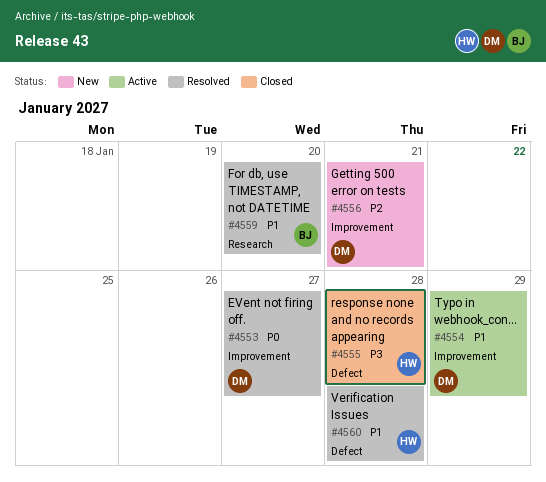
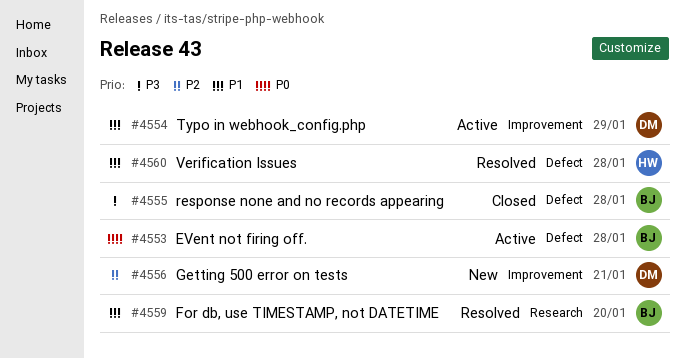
#4553, status: Resolved -> Active
#4553, owner: DM -> BJ
#4553, label: Improvement -> Defect
#4553, due: Jan 27 -> Jan 28
#4555, owner: HW -> BJ

